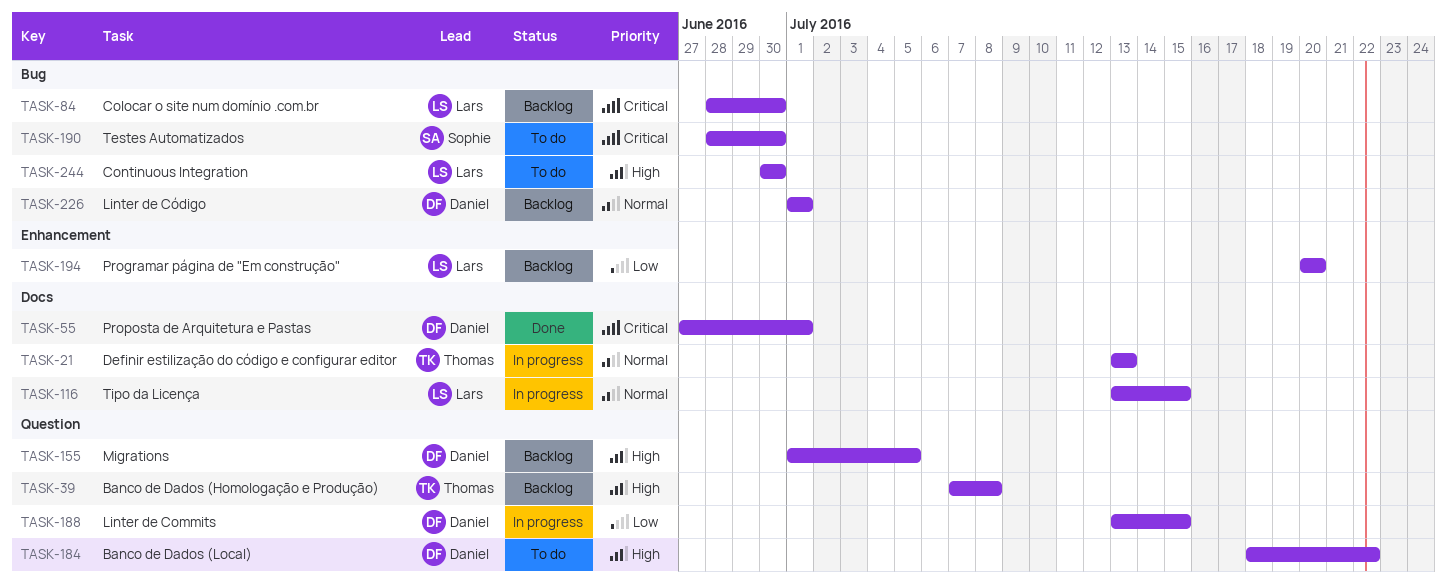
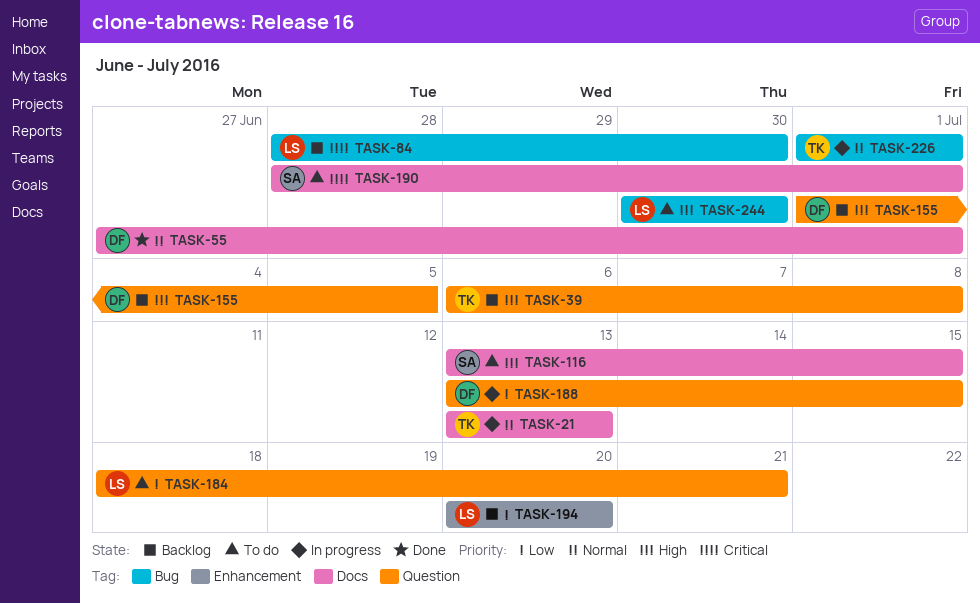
TASK-39, start: Jul 7 -> Jul 6
TASK-55, priority: Critical -> Normal
TASK-116, status: In progress -> To do
TASK-116, owner: Lars -> Sophie
TASK-116, priority: Normal -> High
TASK-184, owner: Daniel -> Lars
TASK-184, priority: High -> Low
TASK-184, due: Jul 22 -> Jul 21
TASK-190, label: Bug -> Docs
TASK-190, due: Jun 30 -> Jul 1
TASK-226, status: Backlog -> In progress
TASK-226, owner: Daniel -> Thomas

